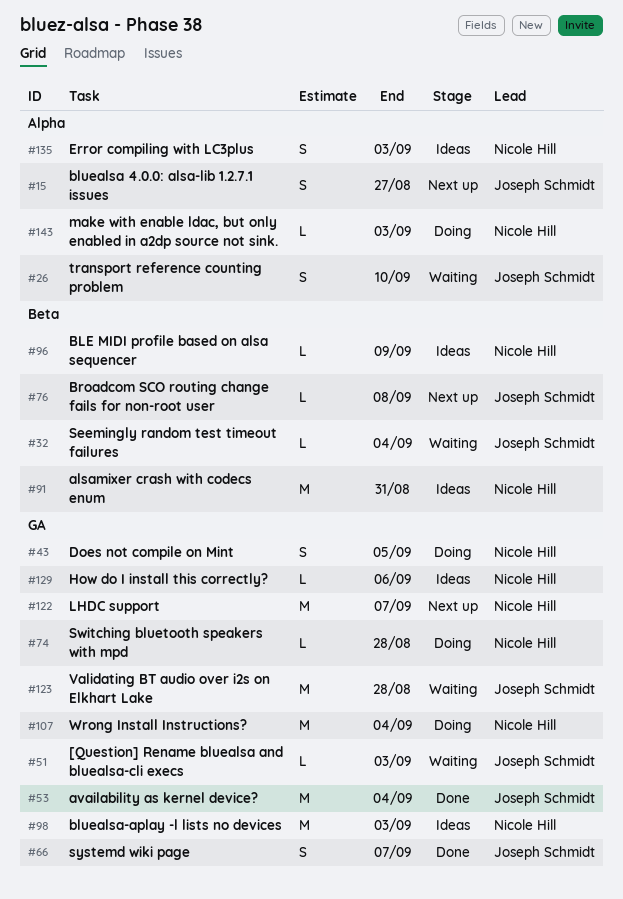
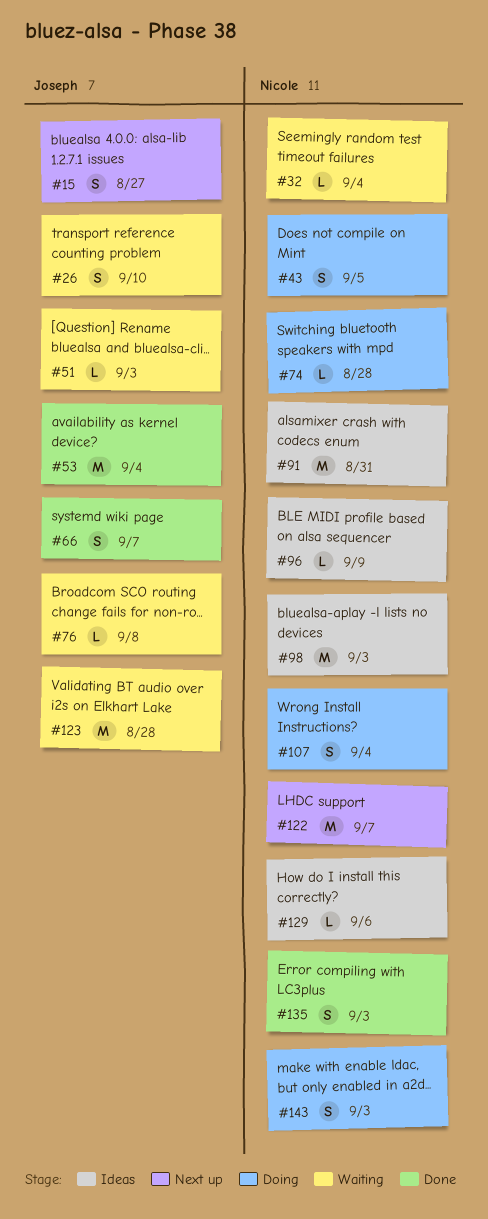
#32, owner: Joseph Schmidt -> Nicole Hill
#76, status: Next up -> Waiting
#107, estimate: M -> S
#135, status: Ideas -> Done
#143, estimate: L -> S

